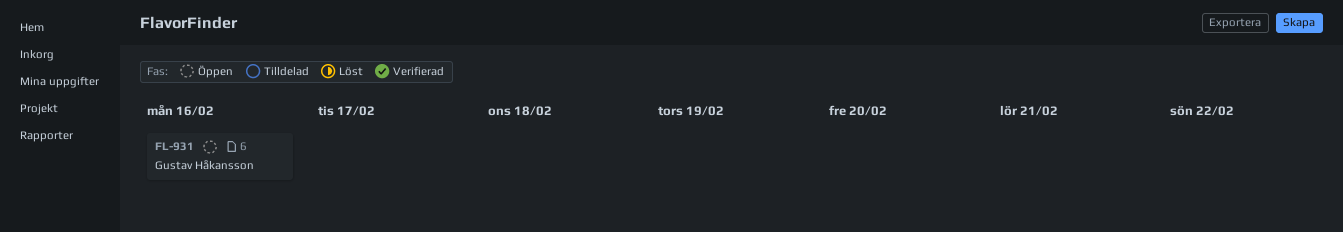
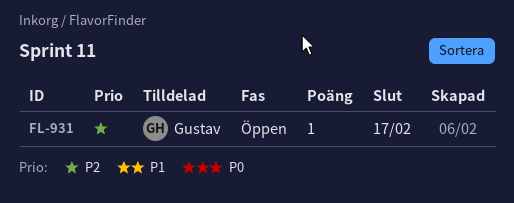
FL-931, due: Feb 16 -> Feb 17

